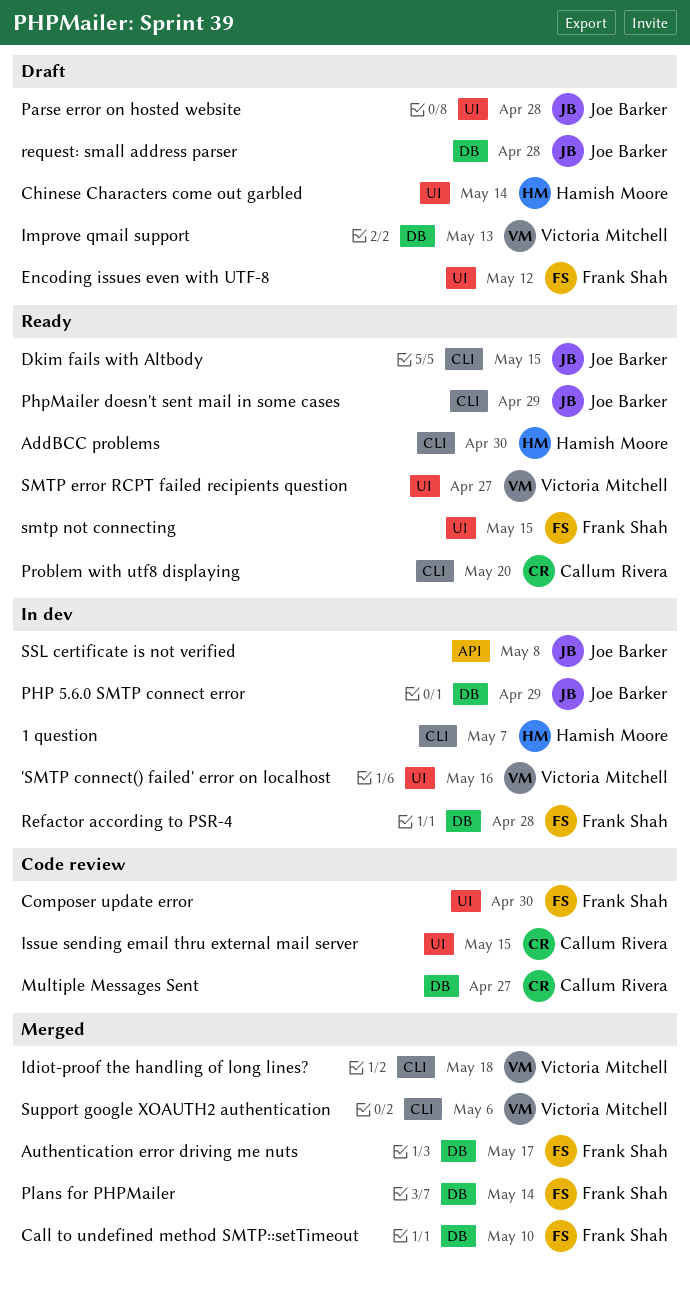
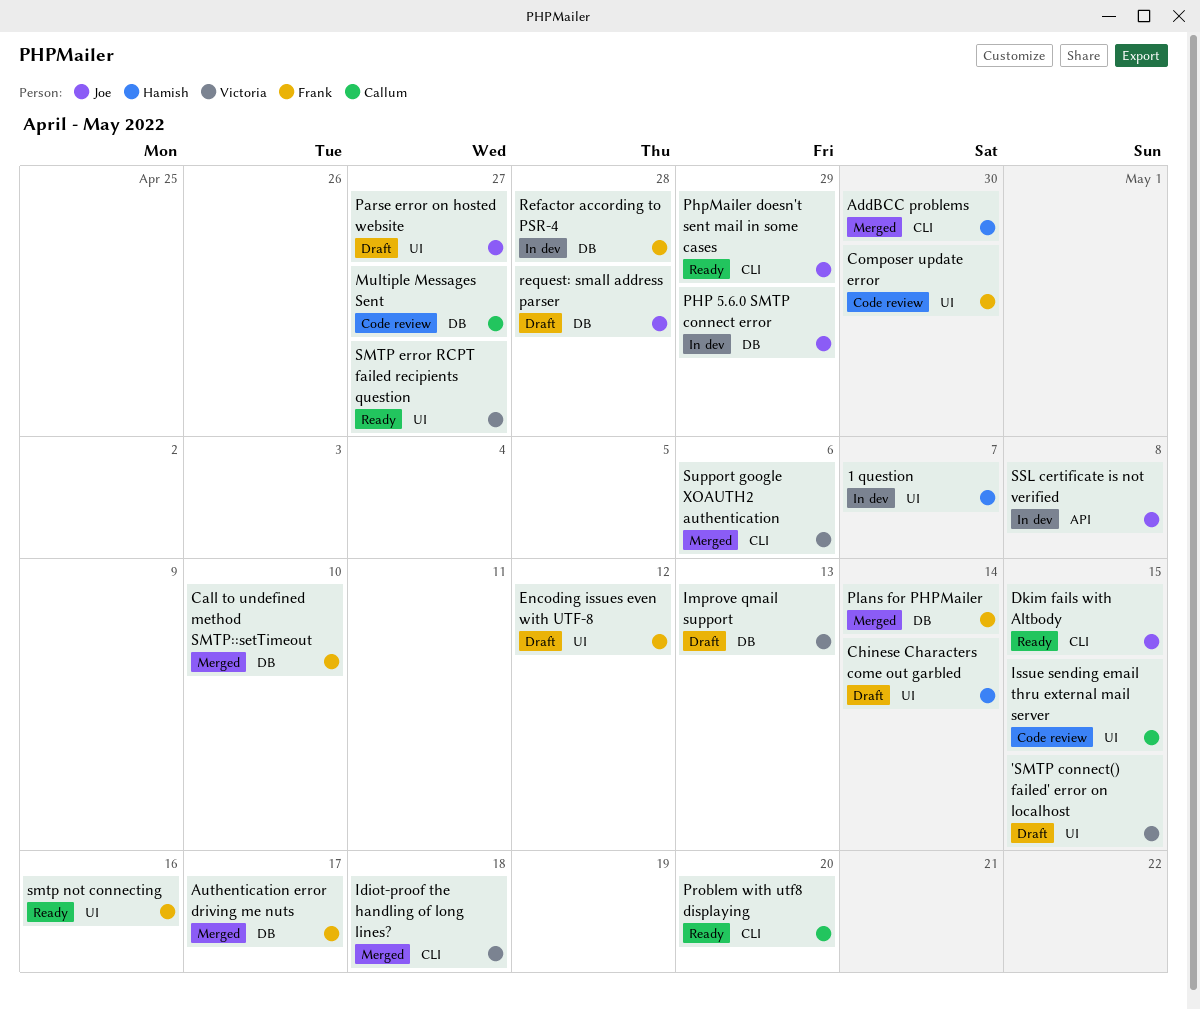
'SMTP connect() failed' error on localhost, status: In dev -> Draft
'SMTP connect() failed' error on localhost, due: May 16 -> May 15
1 question, label: CLI -> UI
AddBCC problems, status: Ready -> Merged
Parse error on hosted website, due: Apr 28 -> Apr 27
smtp not connecting, due: May 15 -> May 16

